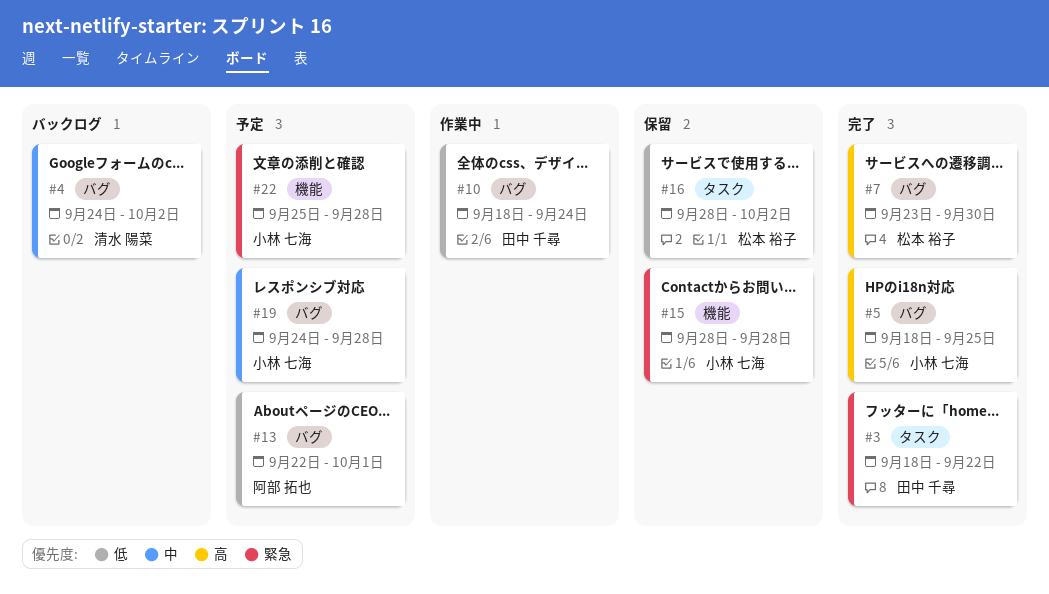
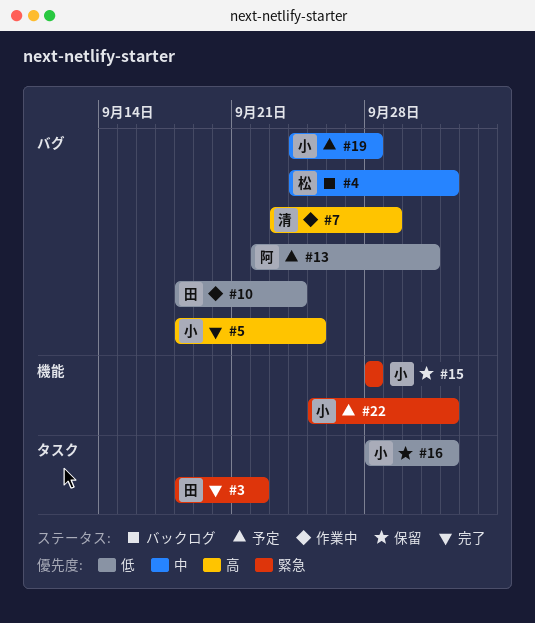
#4, owner: 清水 陽菜 -> 松本 裕子
#7, status: 完了 -> 作業中
#7, owner: 松本 裕子 -> 清水 陽菜
#7, due: Sep 30 -> Sep 29
#16, owner: 松本 裕子 -> 小林 七海
#22, due: Sep 28 -> Oct 2

